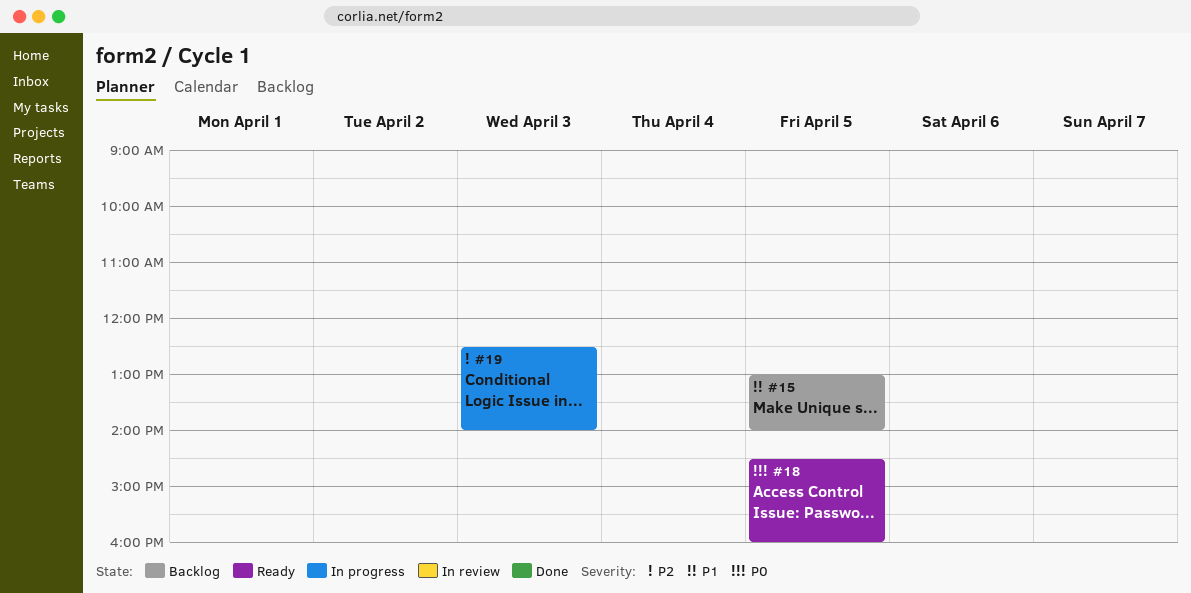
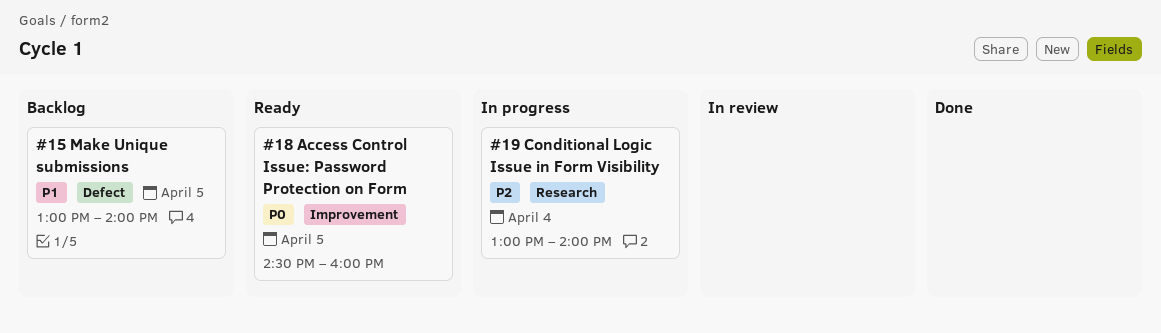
#19, day: Apr 3 -> Apr 4
#19, begins: 12:30 -> 13:00

